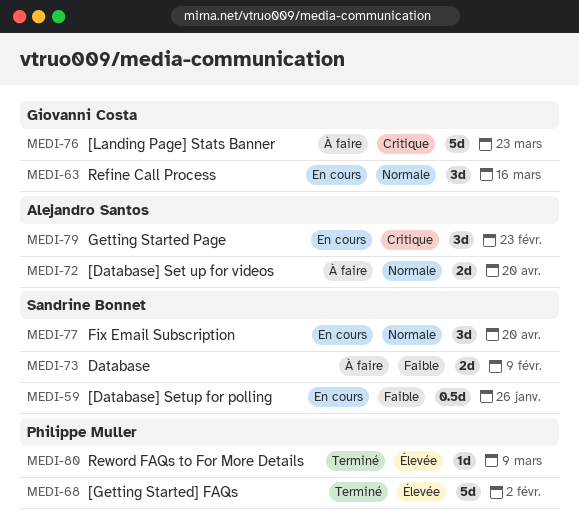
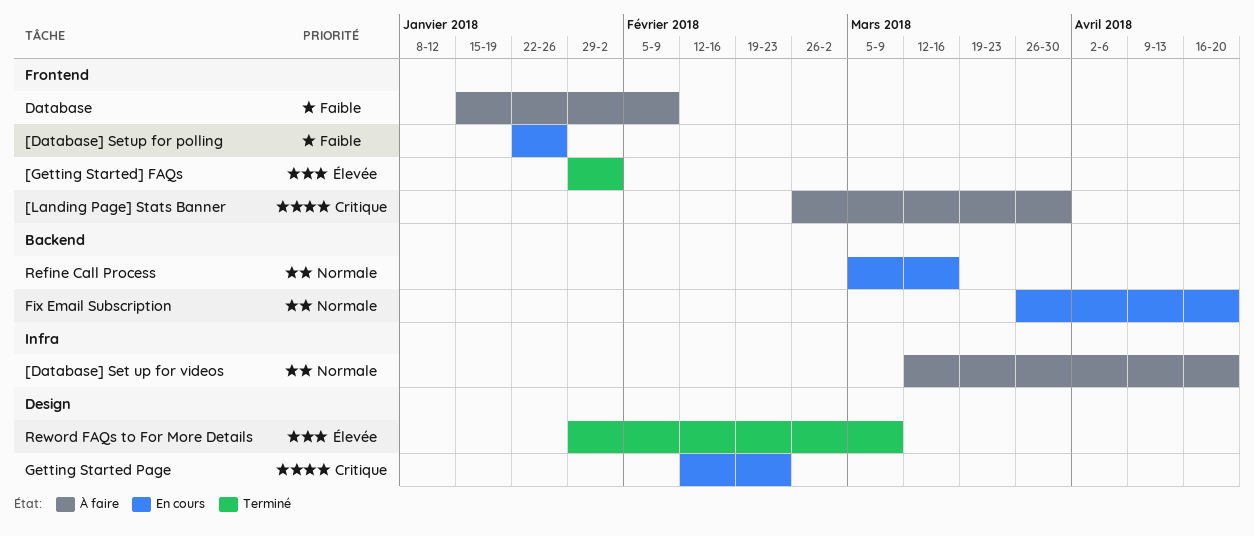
[Landing Page] Stats Banner, due: Mar 23 -> Mar 30

